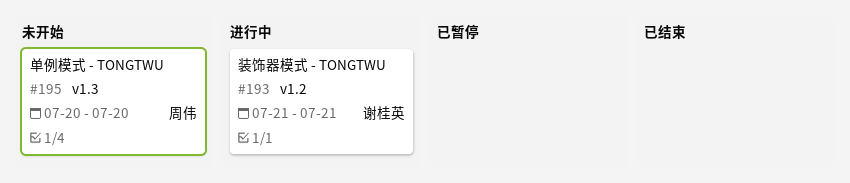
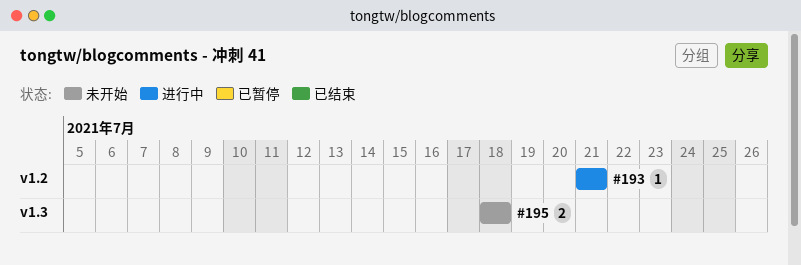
#195, start: Jul 20 -> Jul 18
#195, due: Jul 20 -> Jul 18

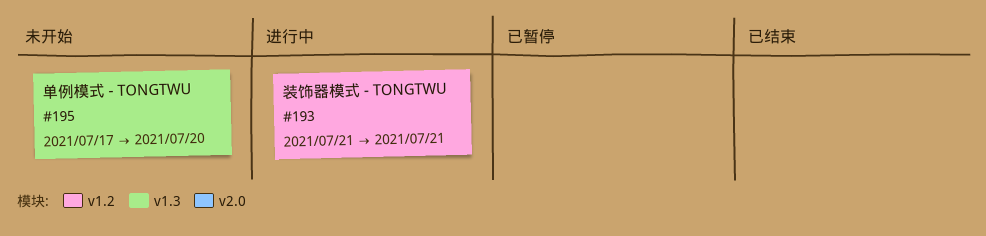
#195, start: Jul 18 -> Jul 17
#195, due: Jul 18 -> Jul 20

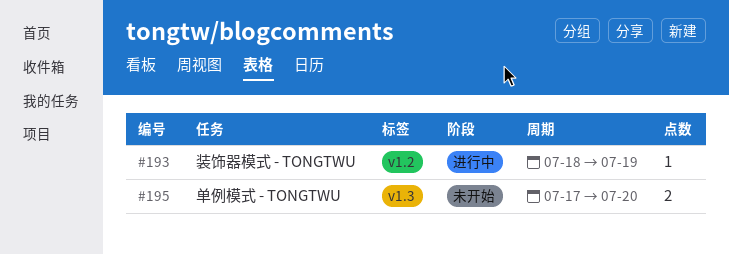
#193, start: Jul 21 -> Jul 18
#193, due: Jul 21 -> Jul 19

